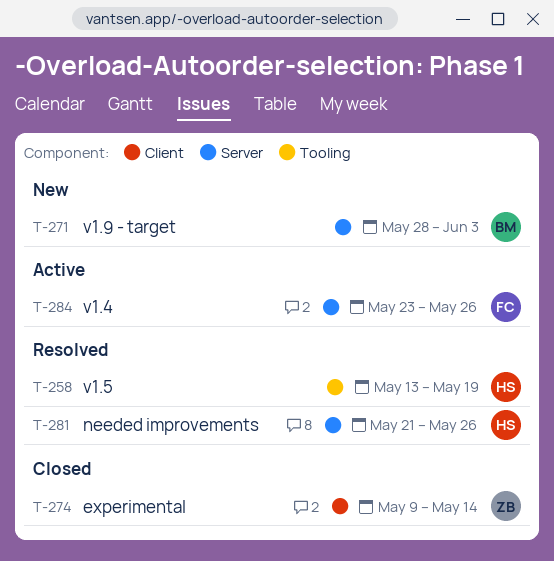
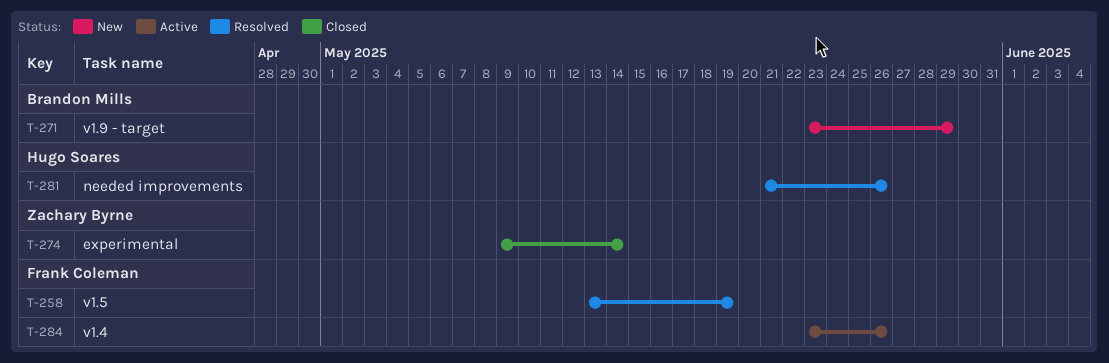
T-258, owner: Hugo Soares -> Frank Coleman
T-271, start: May 28 -> May 23
T-271, due: Jun 3 -> May 29

